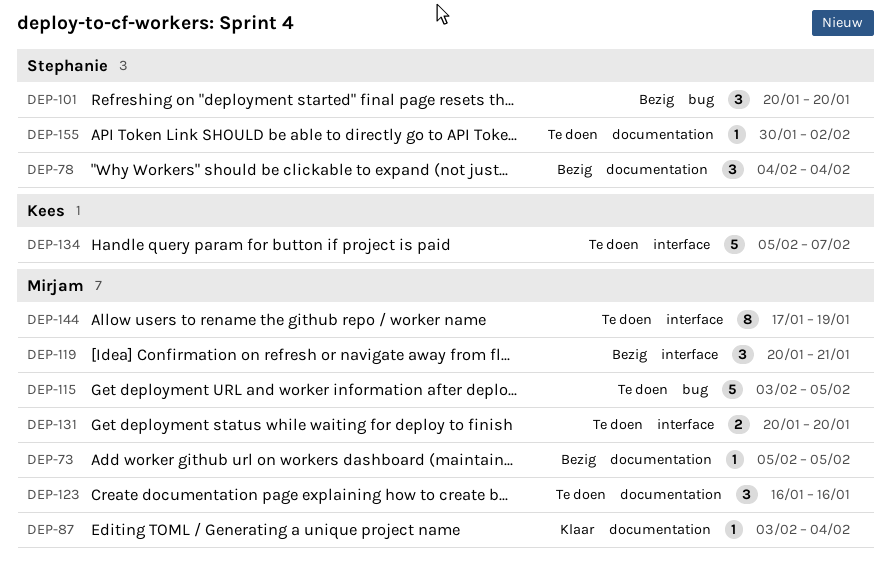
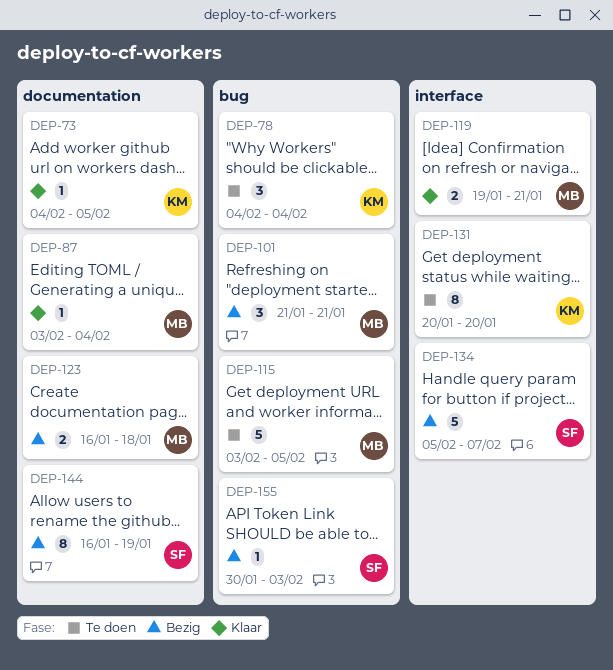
DEP-73, status: Bezig -> Klaar
DEP-73, owner: Mirjam -> Kees
DEP-73, start: Feb 5 -> Feb 4
DEP-78, status: Bezig -> Te doen
DEP-78, owner: Stephanie -> Kees
DEP-78, label: documentation -> bug
DEP-101, owner: Stephanie -> Mirjam
DEP-101, start: Jan 20 -> Jan 21
DEP-101, due: Jan 20 -> Jan 21
DEP-119, status: Bezig -> Klaar
DEP-119, estimate: 3 -> 2
DEP-119, start: Jan 20 -> Jan 19
DEP-123, status: Te doen -> Bezig
DEP-123, estimate: 3 -> 2
DEP-123, due: Jan 16 -> Jan 18
DEP-131, owner: Mirjam -> Kees
DEP-131, estimate: 2 -> 8
DEP-134, status: Te doen -> Bezig
DEP-134, owner: Kees -> Stephanie
DEP-144, status: Te doen -> Bezig
DEP-144, owner: Mirjam -> Stephanie
DEP-144, label: interface -> documentation
DEP-144, start: Jan 17 -> Jan 16
DEP-155, status: Te doen -> Bezig
DEP-155, label: documentation -> bug
DEP-155, due: Feb 2 -> Feb 3

